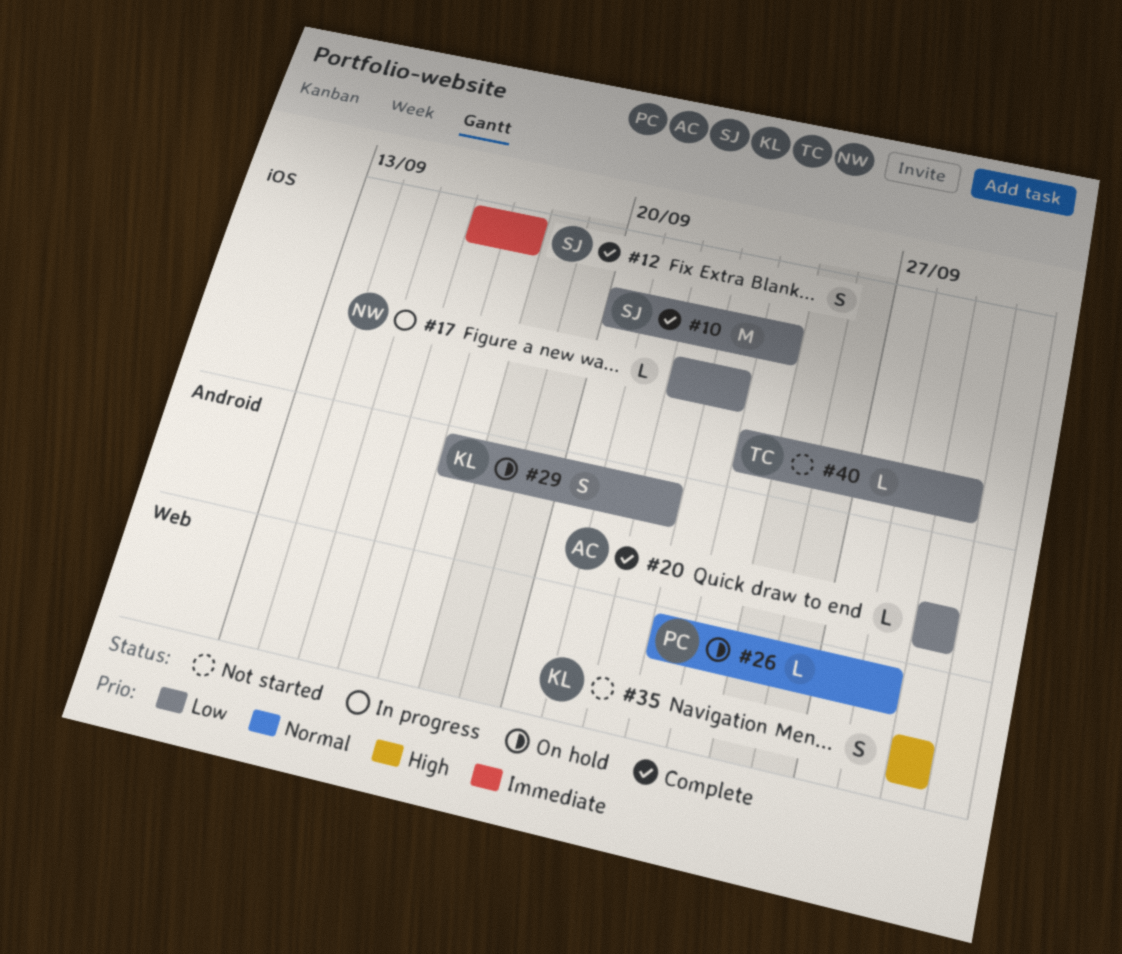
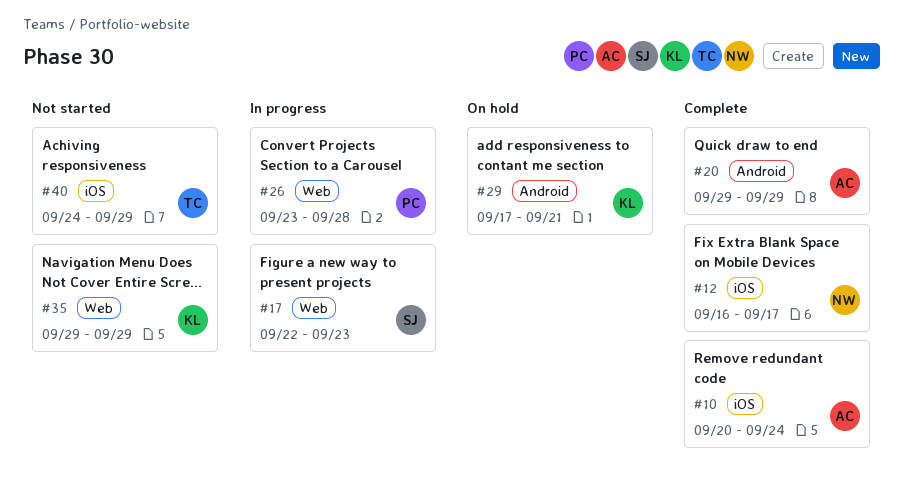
#10, owner: SJ -> AC
#12, owner: SJ -> NW
#17, owner: NW -> SJ
#17, label: iOS -> Web
#26, status: On hold -> In progress
#29, due: Sep 22 -> Sep 21

